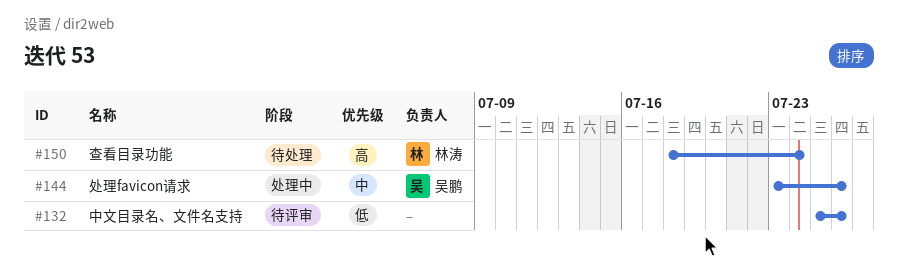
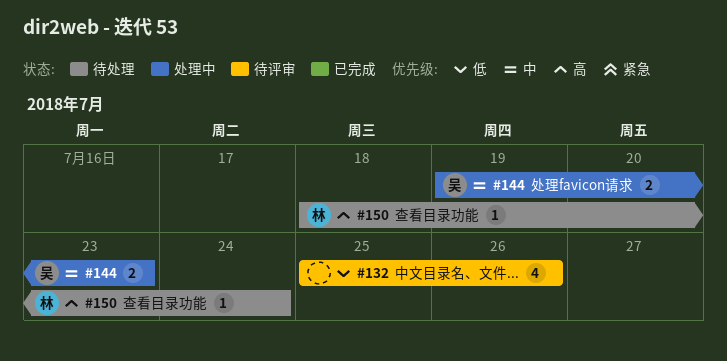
#144, start: Jul 23 -> Jul 19
#144, due: Jul 26 -> Jul 23

